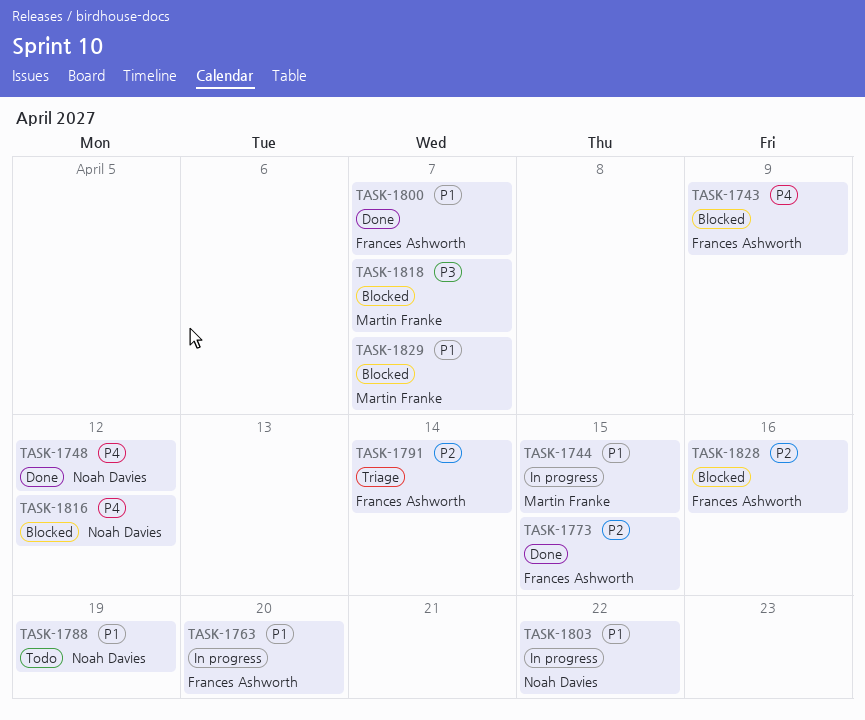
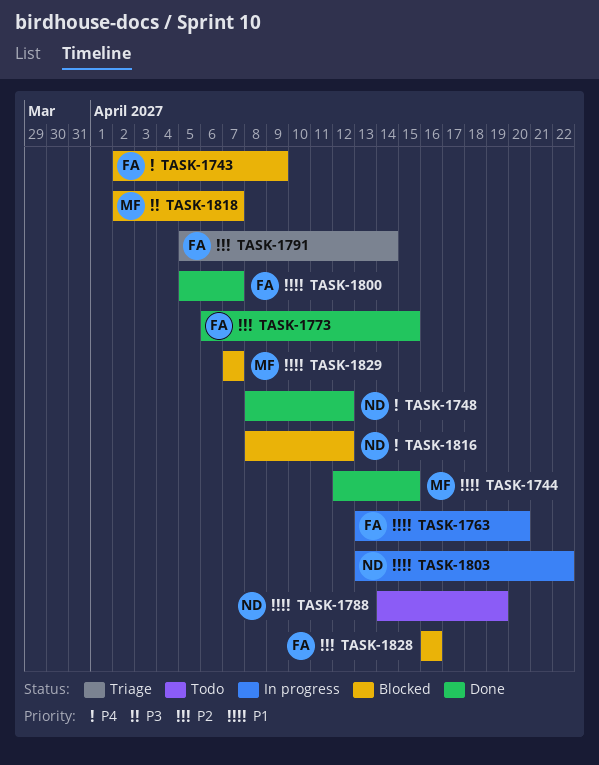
TASK-1744, status: In progress -> Done

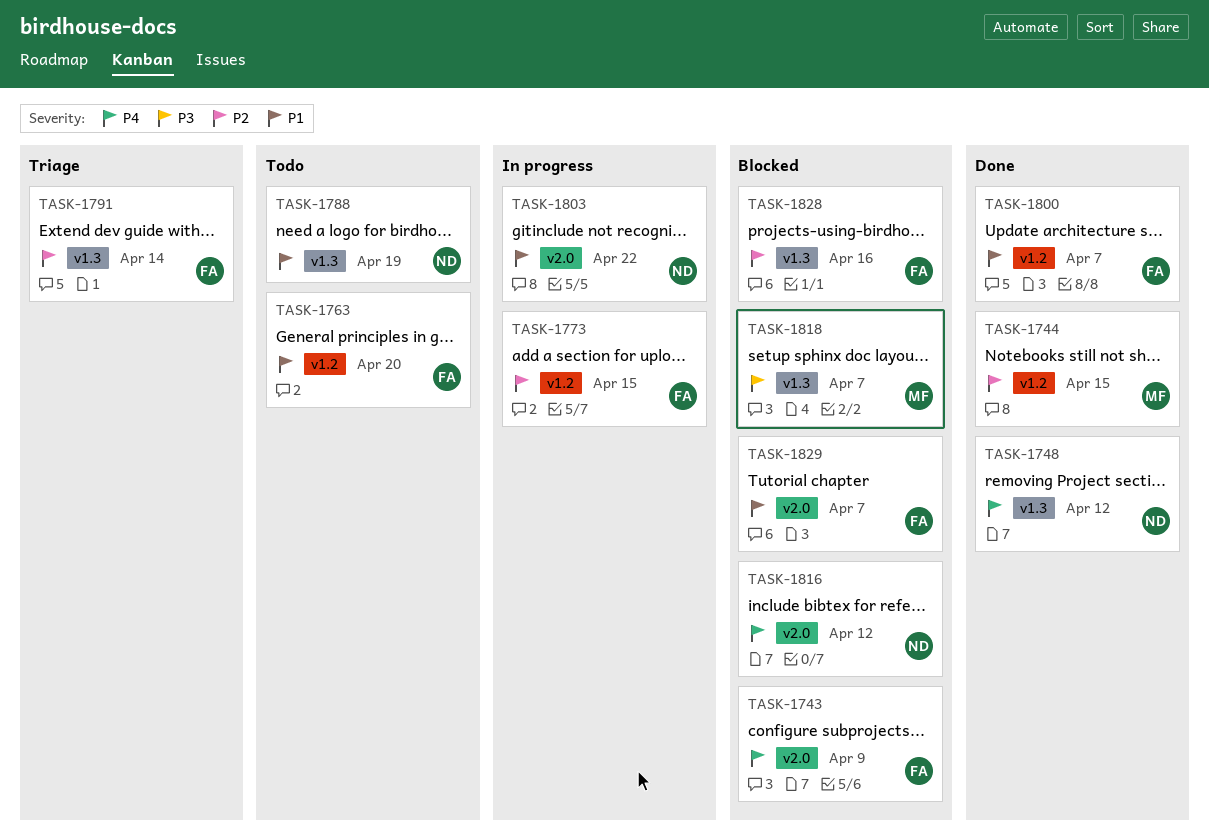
TASK-1744, priority: P1 -> P2
TASK-1763, status: In progress -> Todo
TASK-1773, status: Done -> In progress
TASK-1829, owner: MF -> FA

